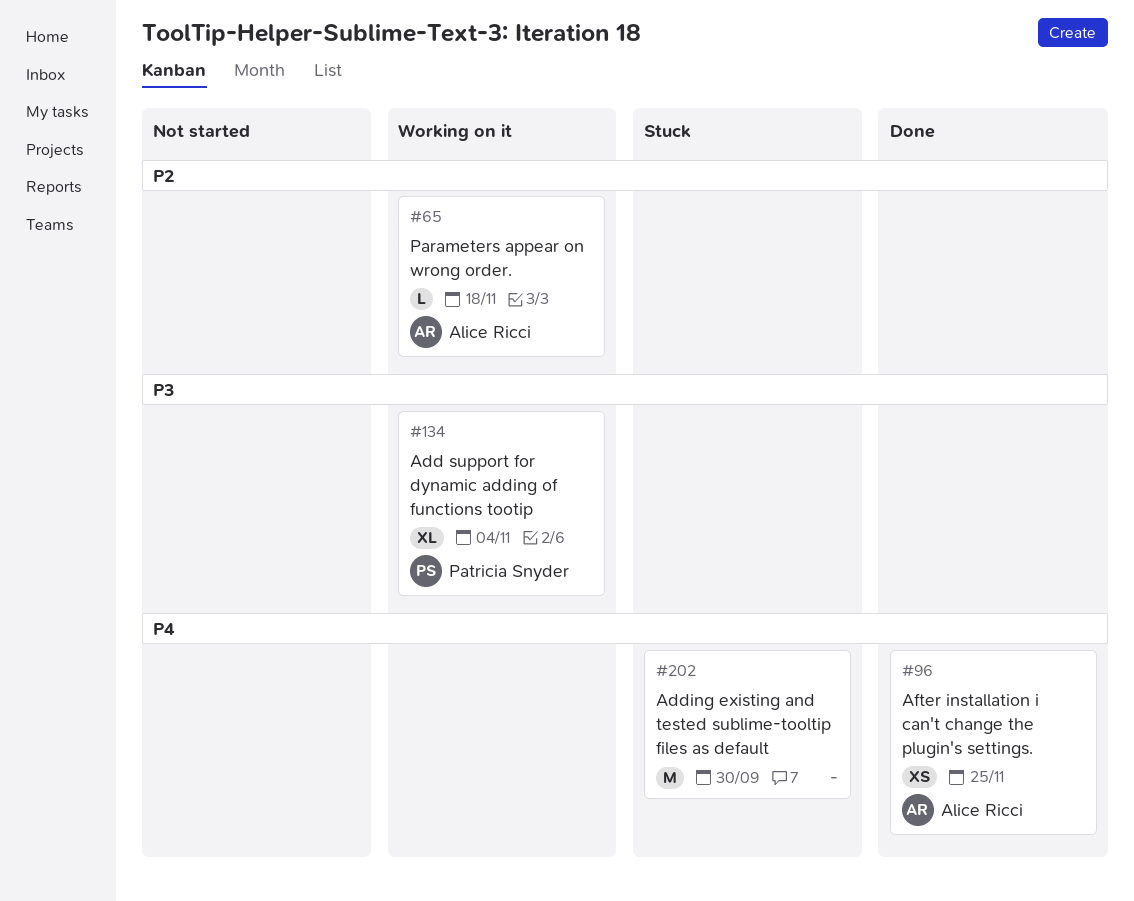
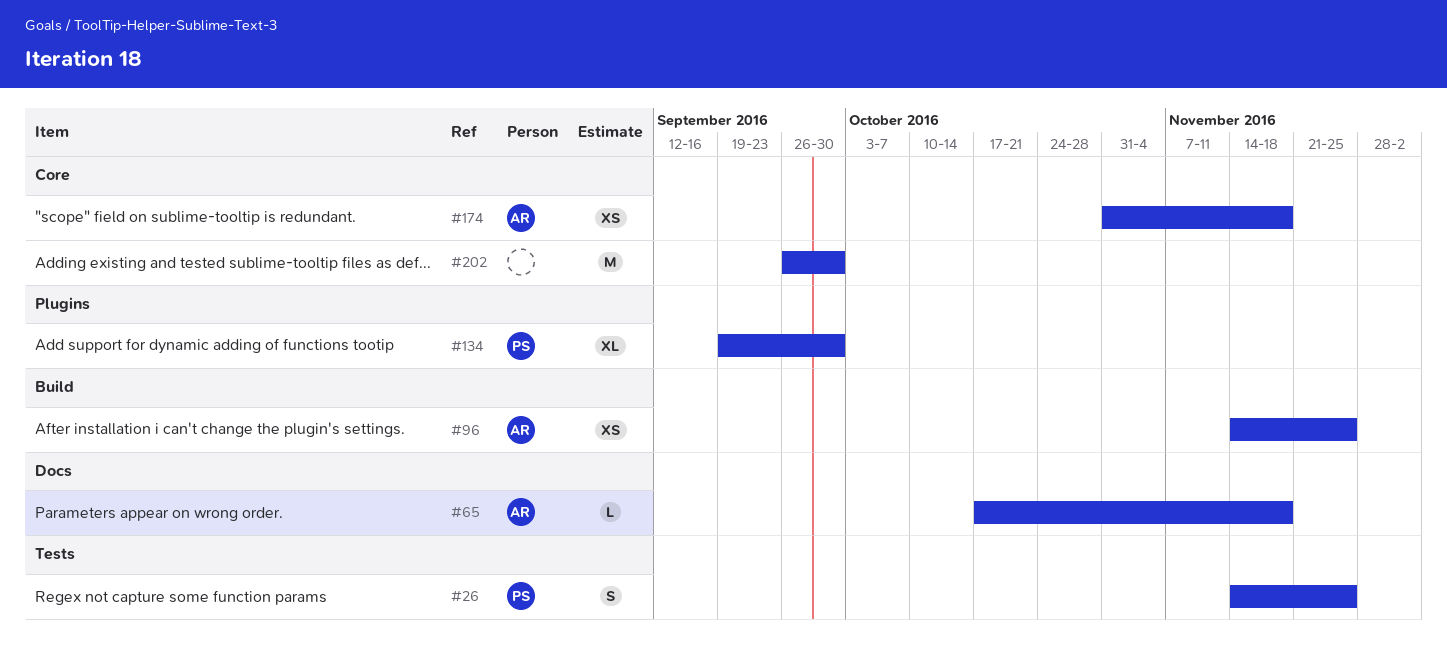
#26: none -> present
#134, due: Nov 4 -> Sep 30
#174: none -> present

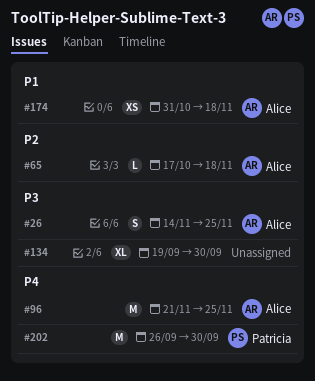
#26, owner: Patricia -> Alice
#96, estimate: XS -> M
#96, start: Nov 14 -> Nov 21
#134, owner: Patricia -> none
#202, owner: none -> Patricia

